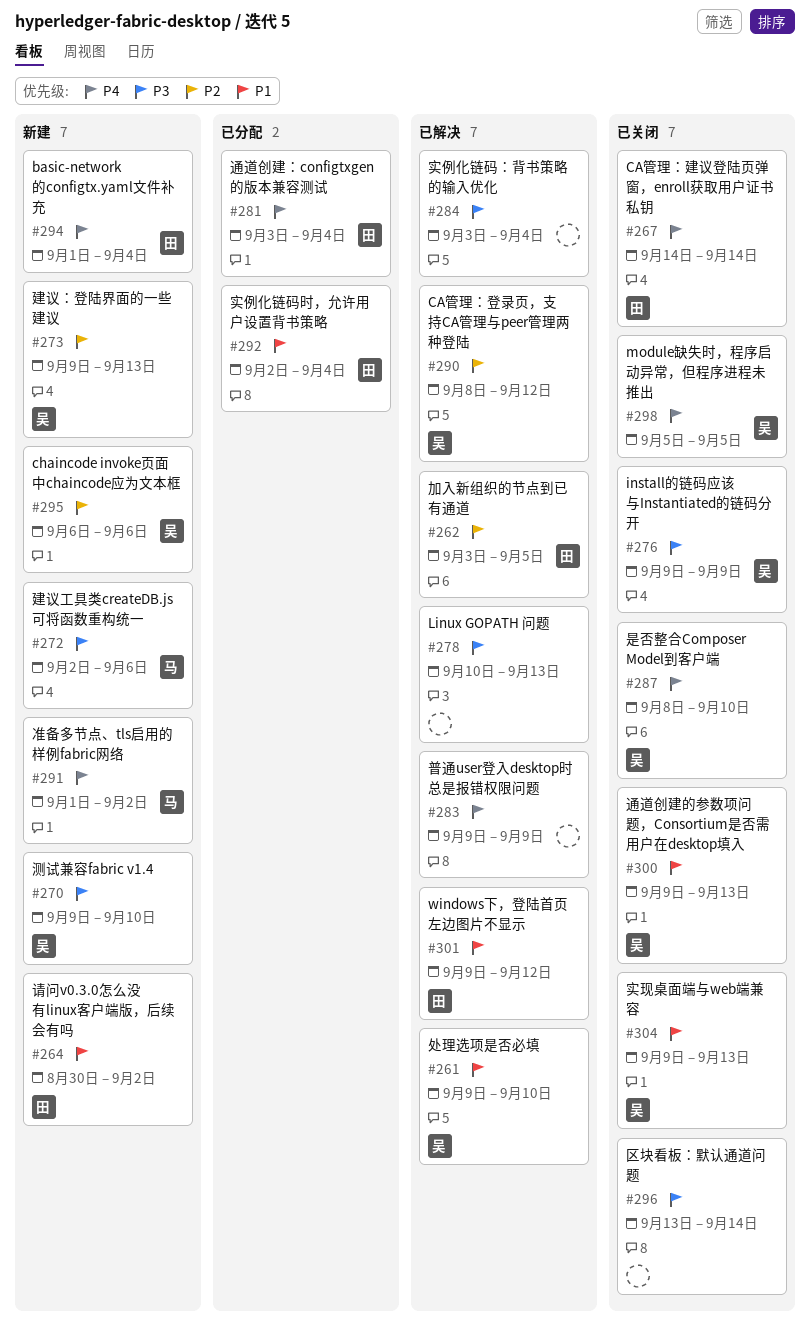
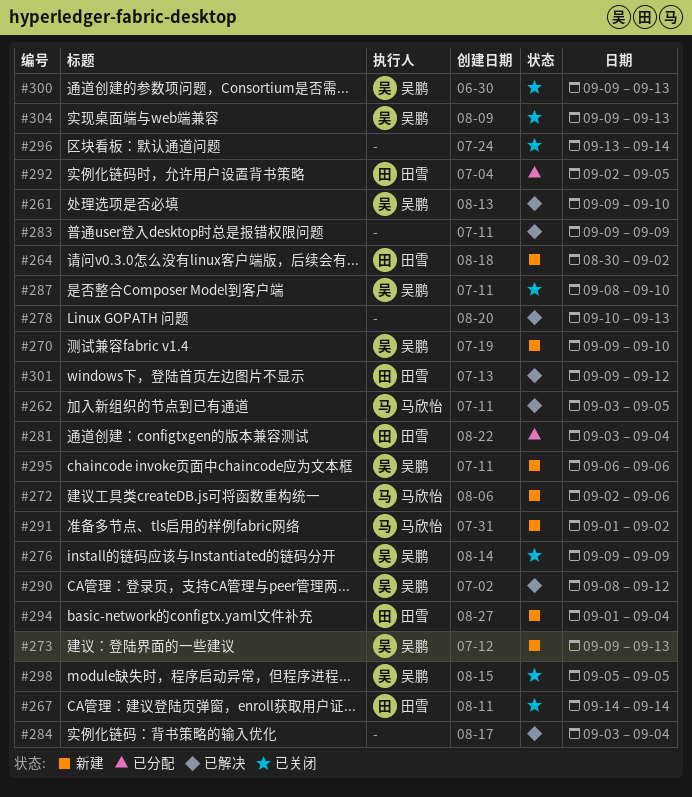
#262, owner: 田雪 -> 马欣怡
#292, due: Sep 4 -> Sep 5

